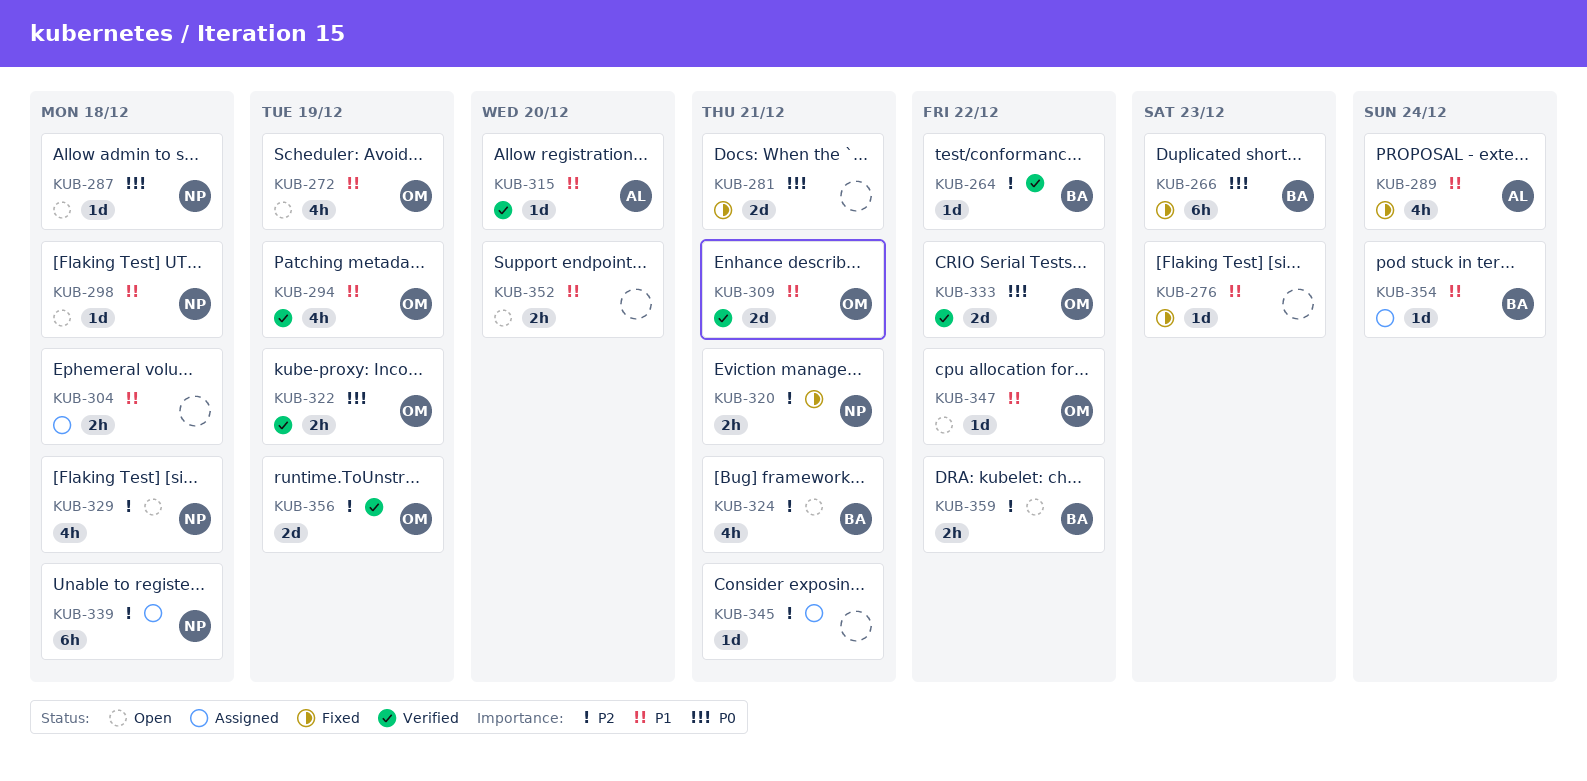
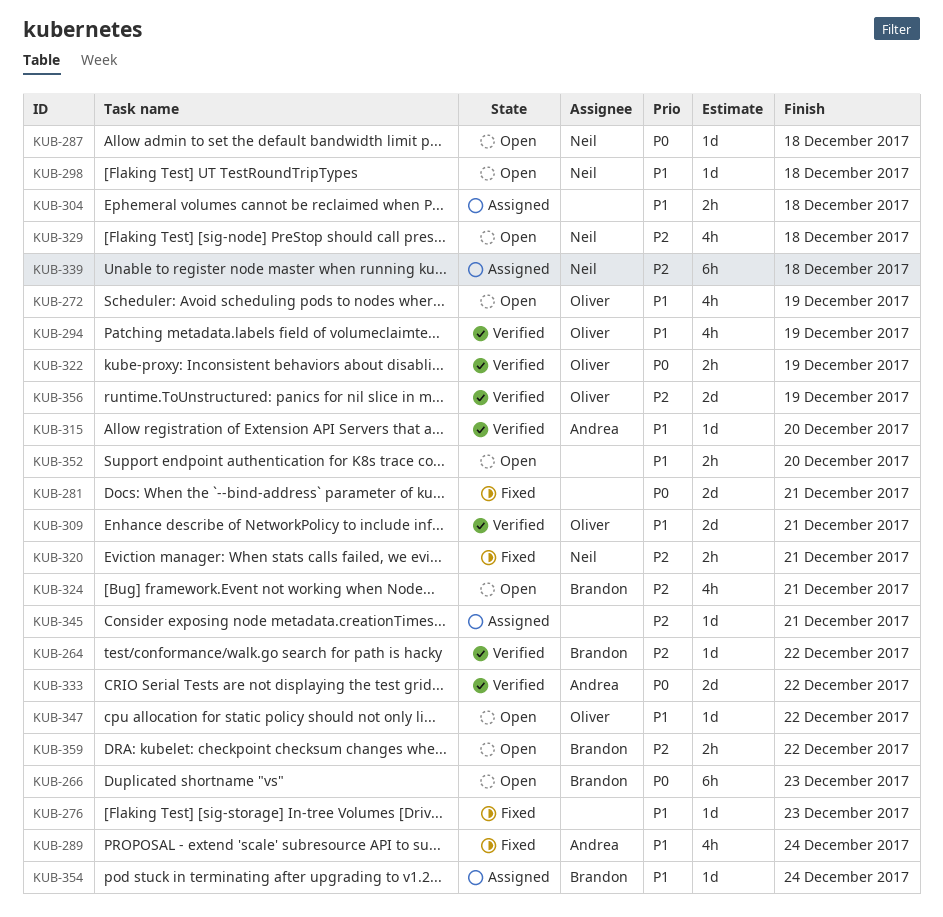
KUB-266, status: Fixed -> Open
KUB-333, owner: Oliver -> Andrea

